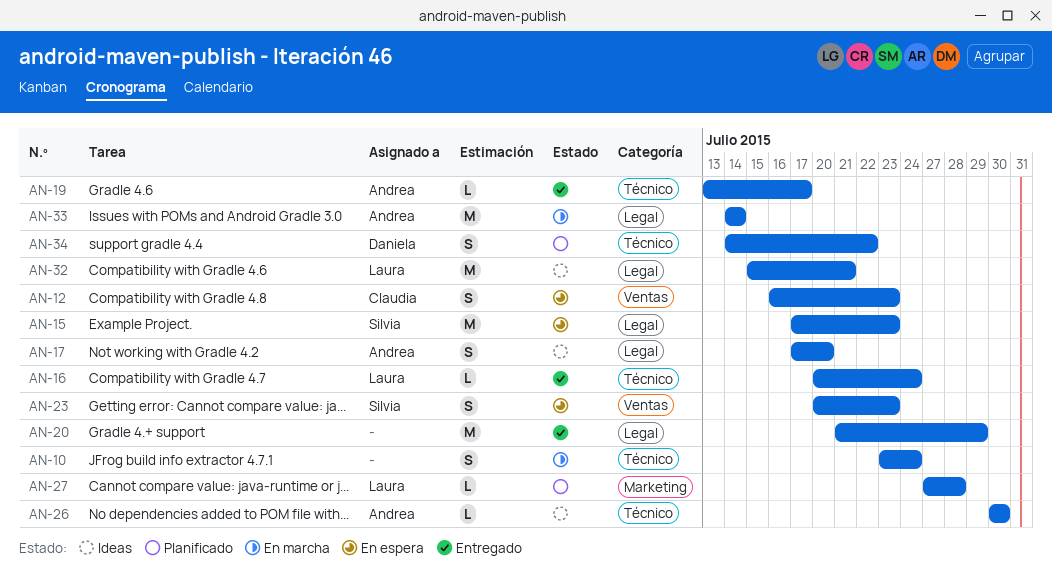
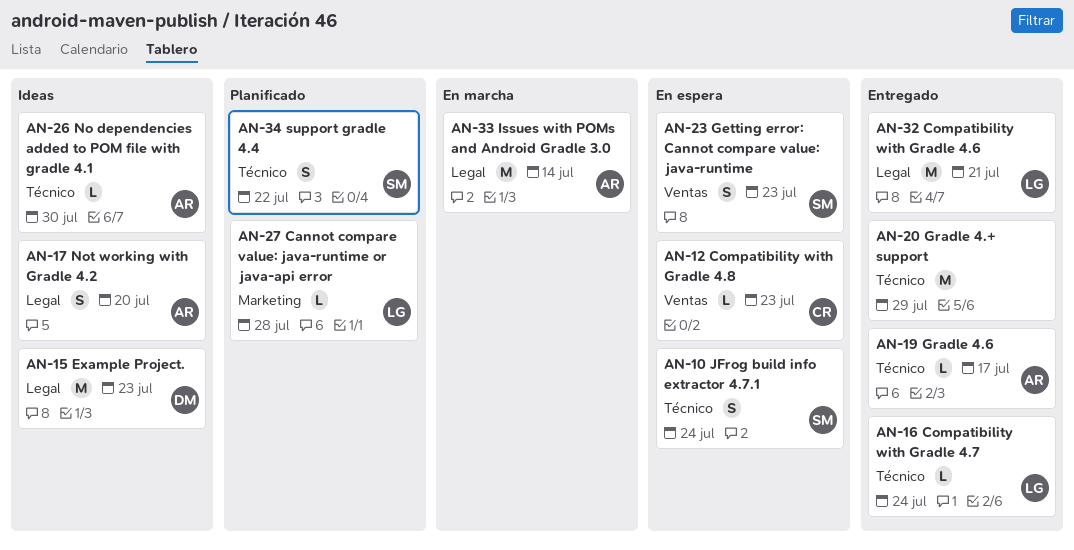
AN-10, status: En marcha -> En espera
AN-10, owner: none -> Silvia
AN-12, estimate: S -> L
AN-15, status: En espera -> Ideas
AN-15, owner: Silvia -> Daniela
AN-20, label: Legal -> Técnico
AN-32, status: Ideas -> Entregado
AN-34, owner: Daniela -> Silvia

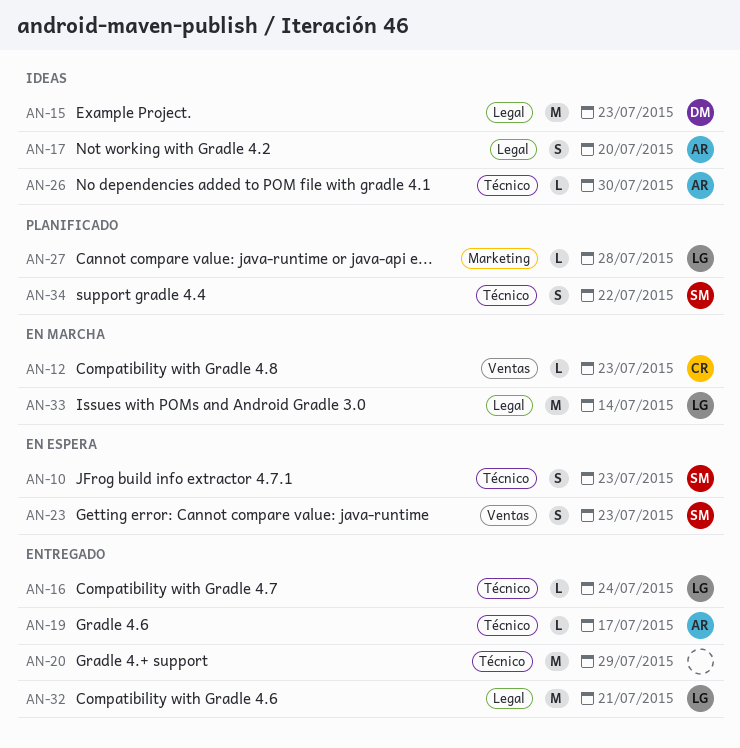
AN-10, due: Jul 24 -> Jul 23
AN-12, status: En espera -> En marcha
AN-33, owner: AR -> LG

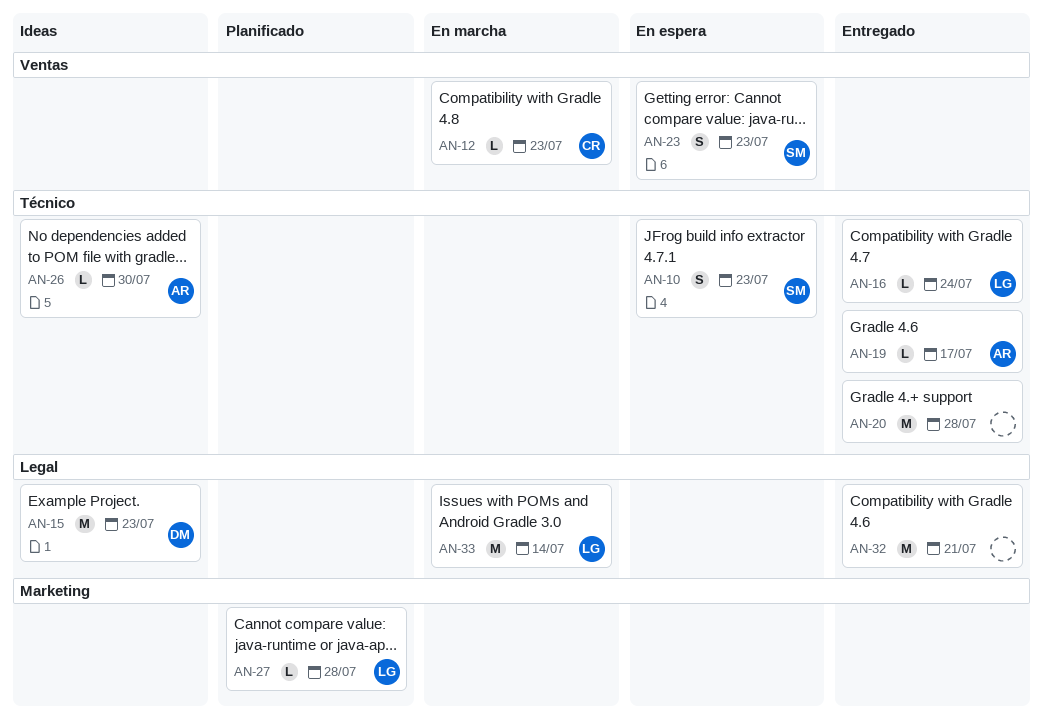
AN-17: present -> none
AN-20, due: Jul 29 -> Jul 28
AN-32, owner: LG -> none
AN-34: present -> none

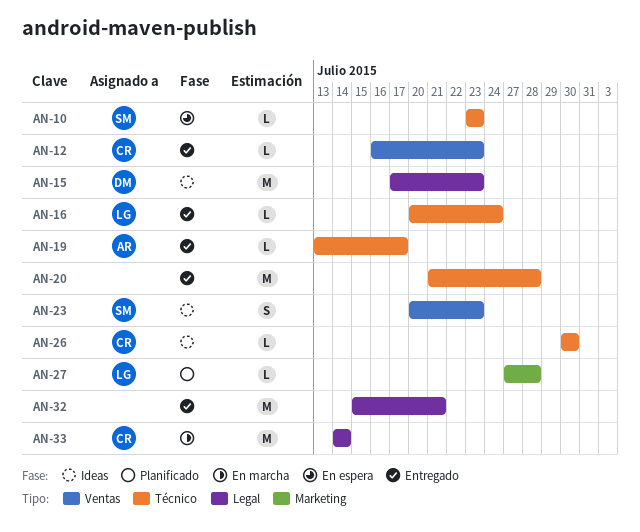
AN-10, estimate: S -> L
AN-12, status: En marcha -> Entregado
AN-23, status: En espera -> Ideas
AN-26, owner: AR -> CR
AN-33, owner: LG -> CR

